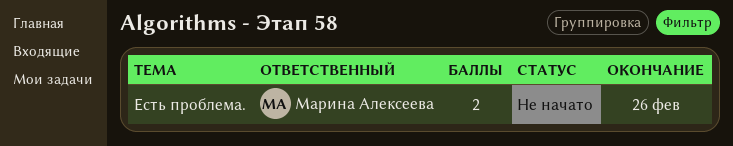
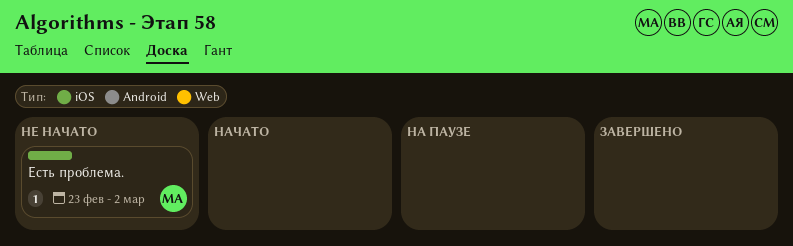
Есть проблема., estimate: 2 -> 1
Есть проблема., due: Feb 26 -> Mar 2

